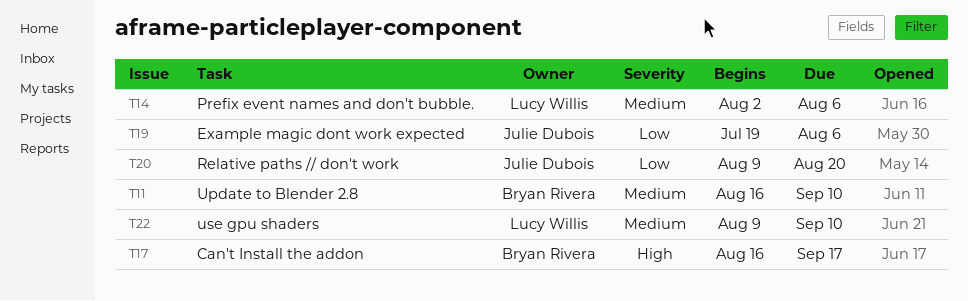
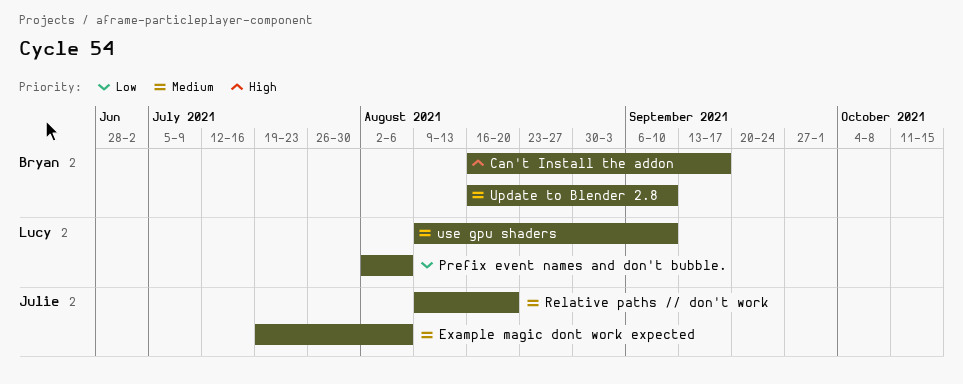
Example magic dont work expected, priority: Low -> Medium
Prefix event names and don't bubble., priority: Medium -> Low
Relative paths // don't work, priority: Low -> Medium

